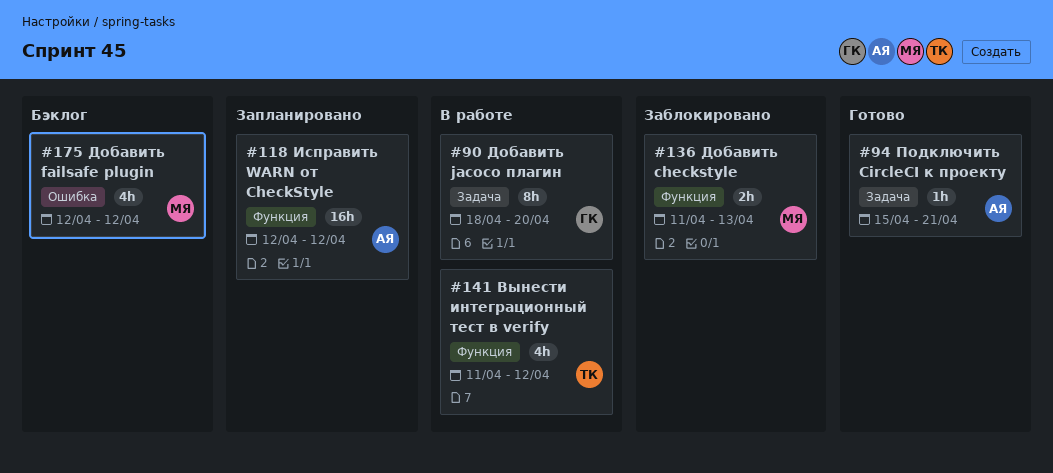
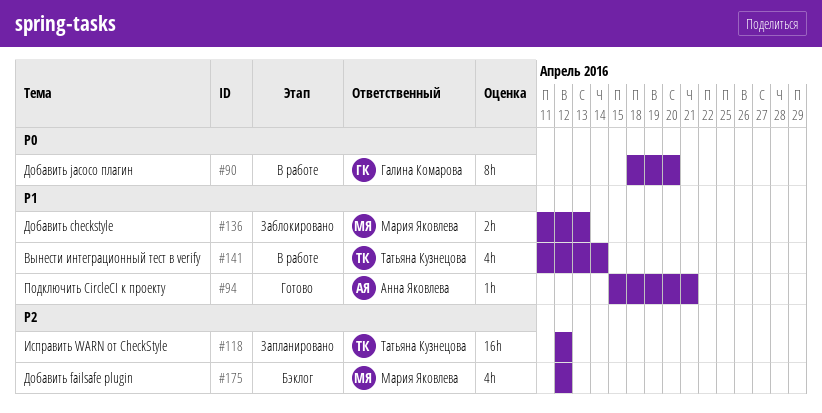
#118, owner: Анна Яковлева -> Татьяна Кузнецова
#141, due: Apr 12 -> Apr 14

